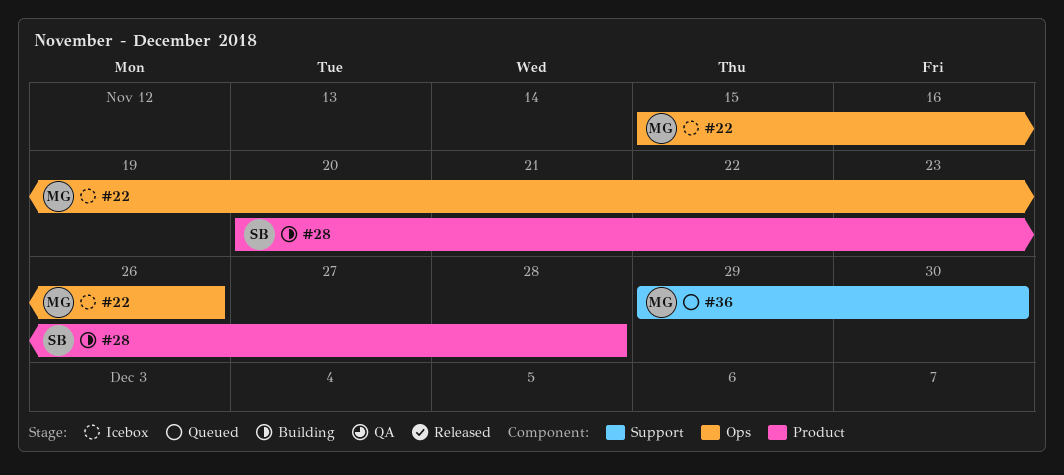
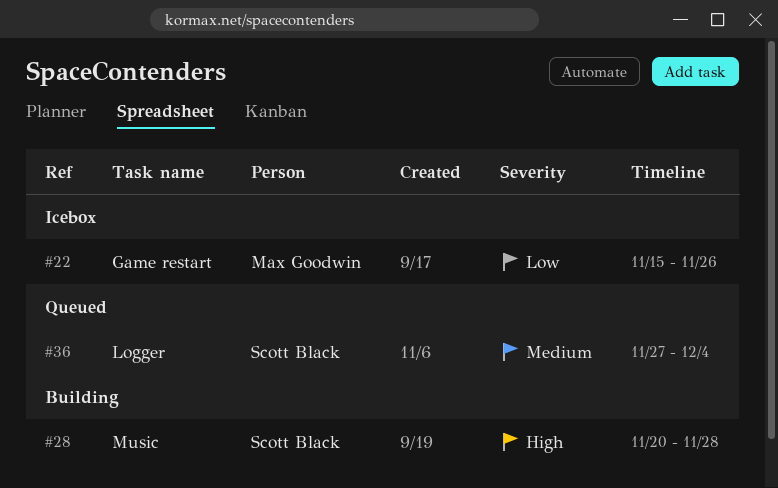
#36, owner: Max Goodwin -> Scott Black
#36, start: Nov 29 -> Nov 27
#36, due: Nov 30 -> Dec 4

